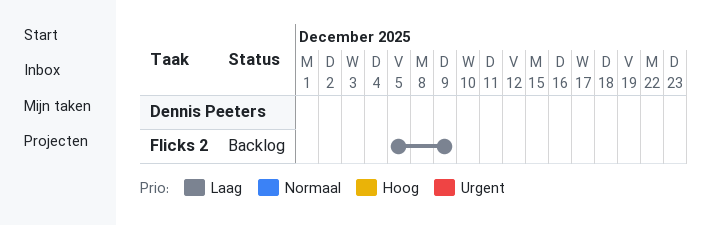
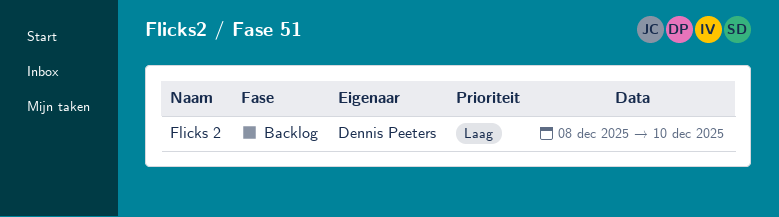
Flicks 2, start: Dec 5 -> Dec 8
Flicks 2, due: Dec 9 -> Dec 10

